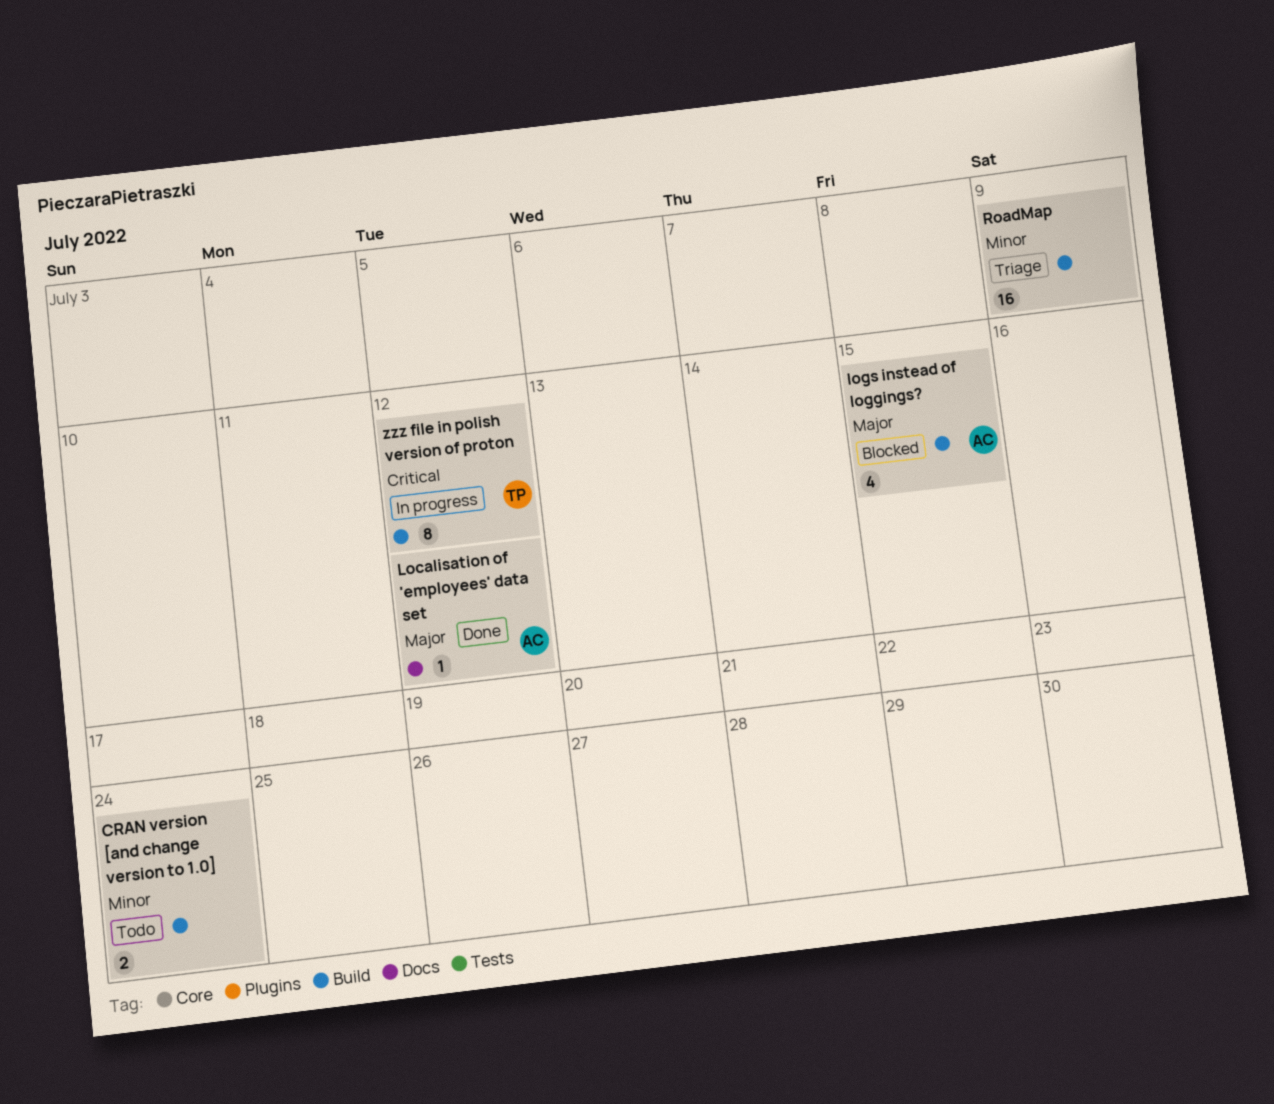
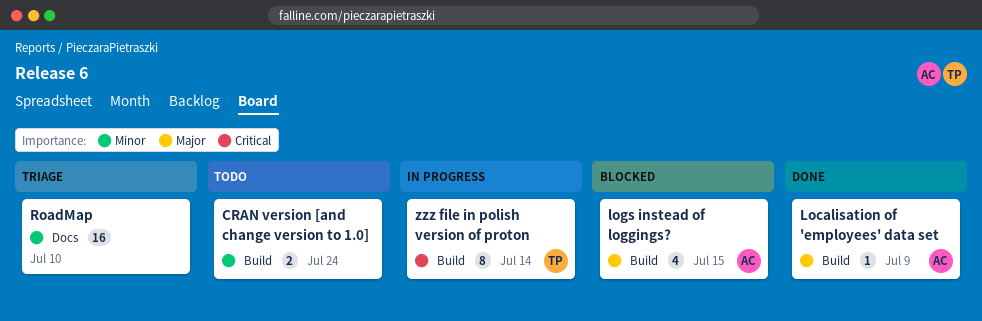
Localisation of 'employees' data set, label: Docs -> Build
Localisation of 'employees' data set, due: Jul 12 -> Jul 9
RoadMap, label: Build -> Docs
RoadMap, due: Jul 9 -> Jul 10
zzz file in polish version of proton, due: Jul 12 -> Jul 14

